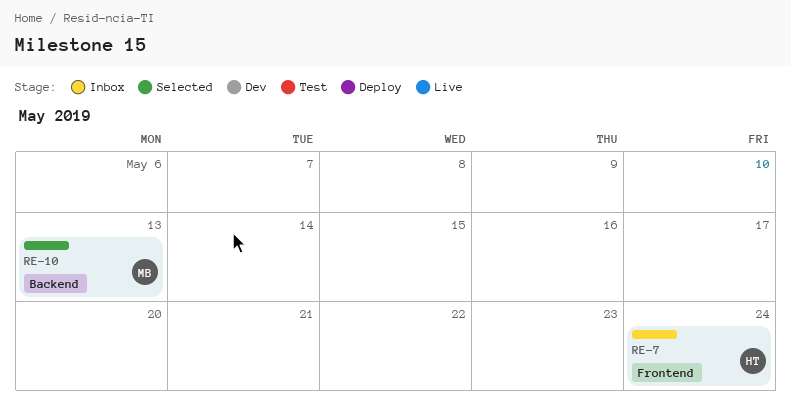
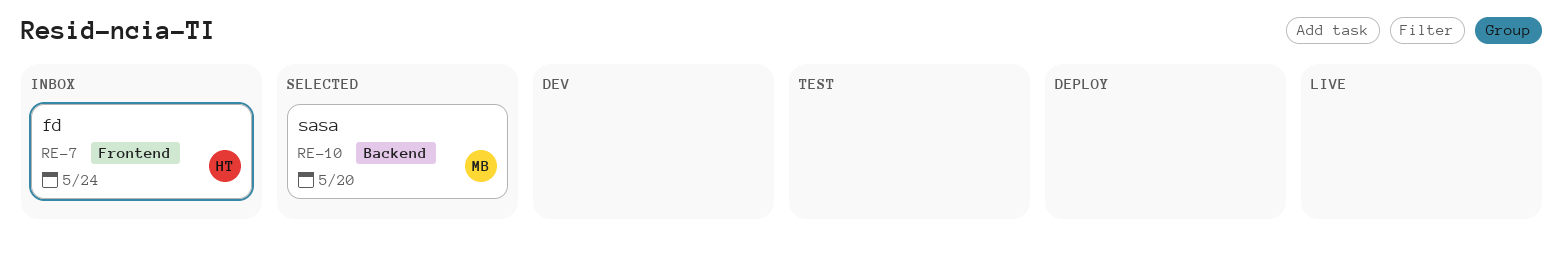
RE-10, due: May 13 -> May 20

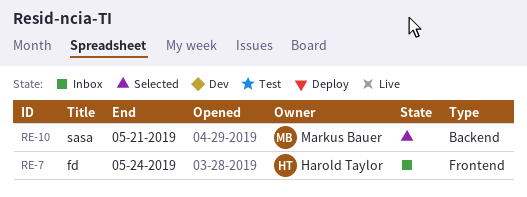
RE-10, due: May 20 -> May 21

